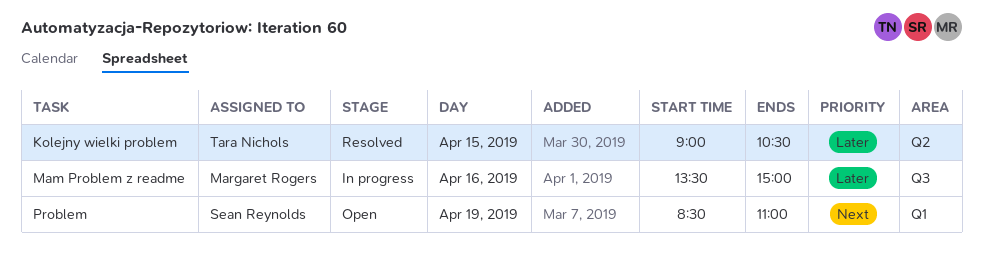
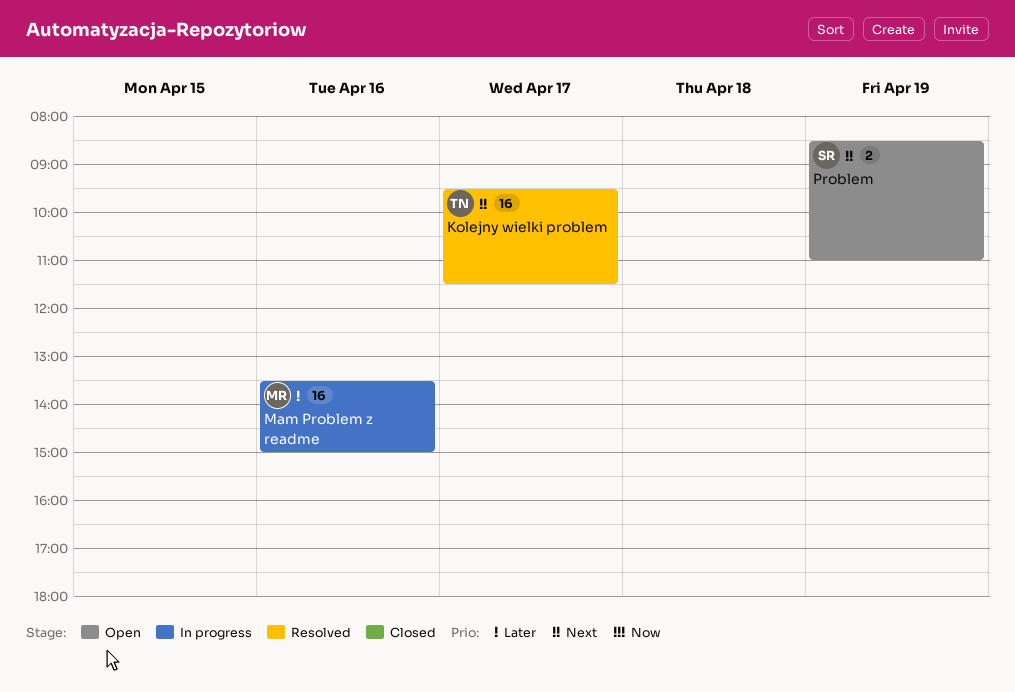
Kolejny wielki problem, priority: Later -> Next
Kolejny wielki problem, day: Apr 15 -> Apr 17
Kolejny wielki problem, begins: 09:00 -> 09:30
Kolejny wielki problem, ends: 10:30 -> 11:30

